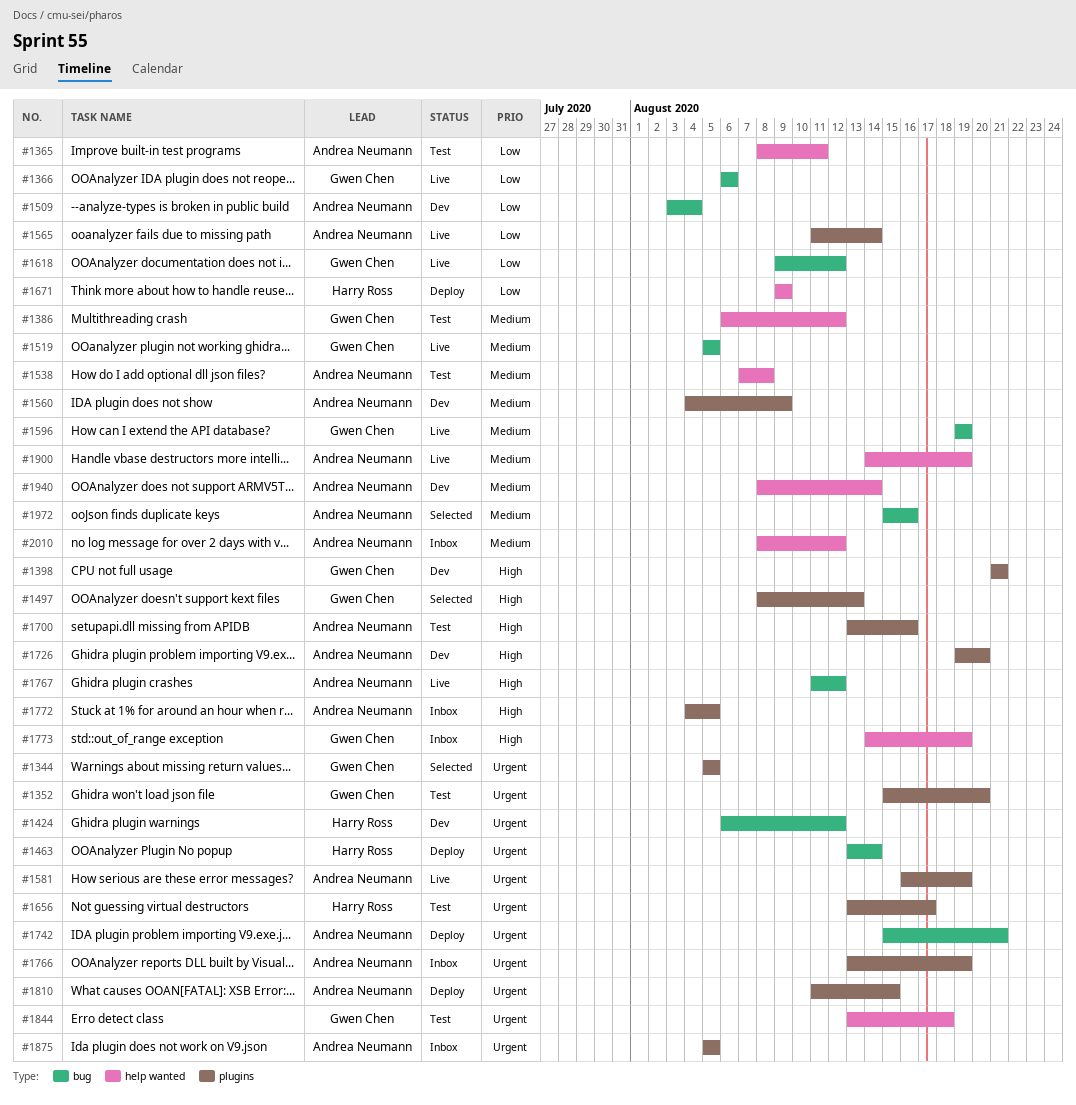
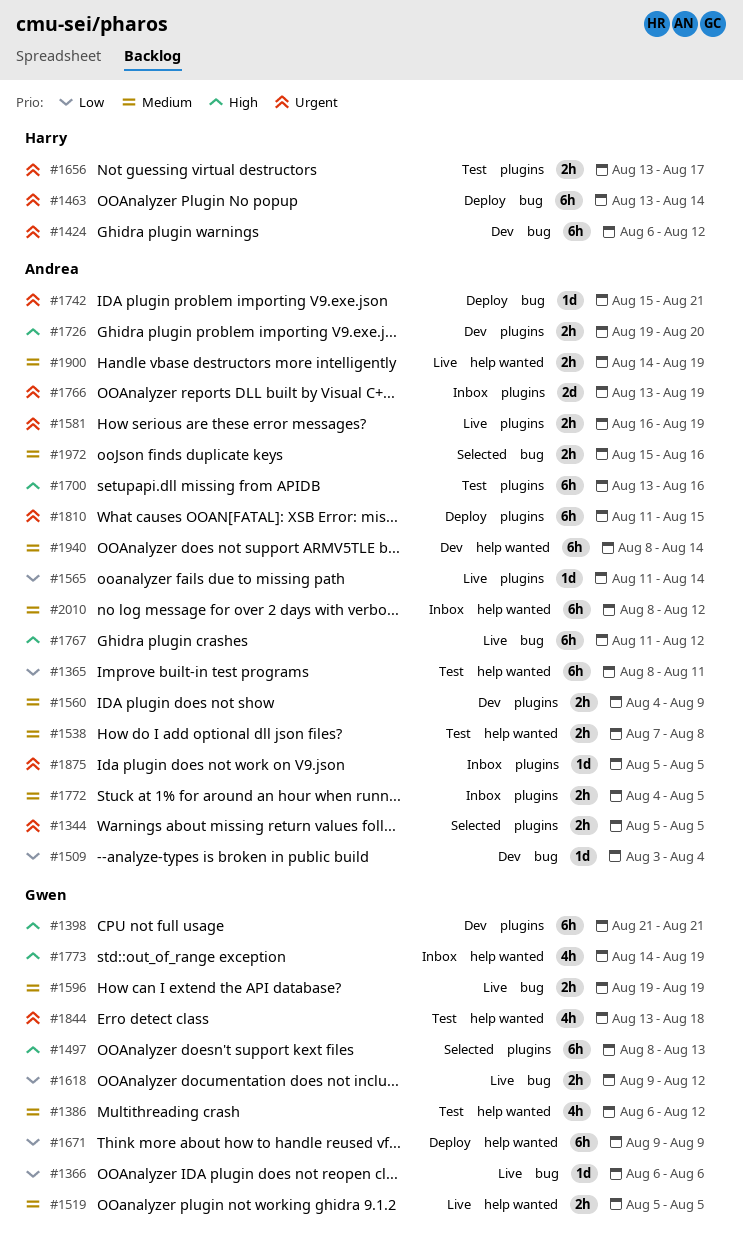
#1344, owner: Gwen Chen -> Andrea Neumann
#1352: present -> none
#1519, label: bug -> help wanted
#1671, owner: Harry Ross -> Gwen Chen
#1772, priority: High -> Medium

